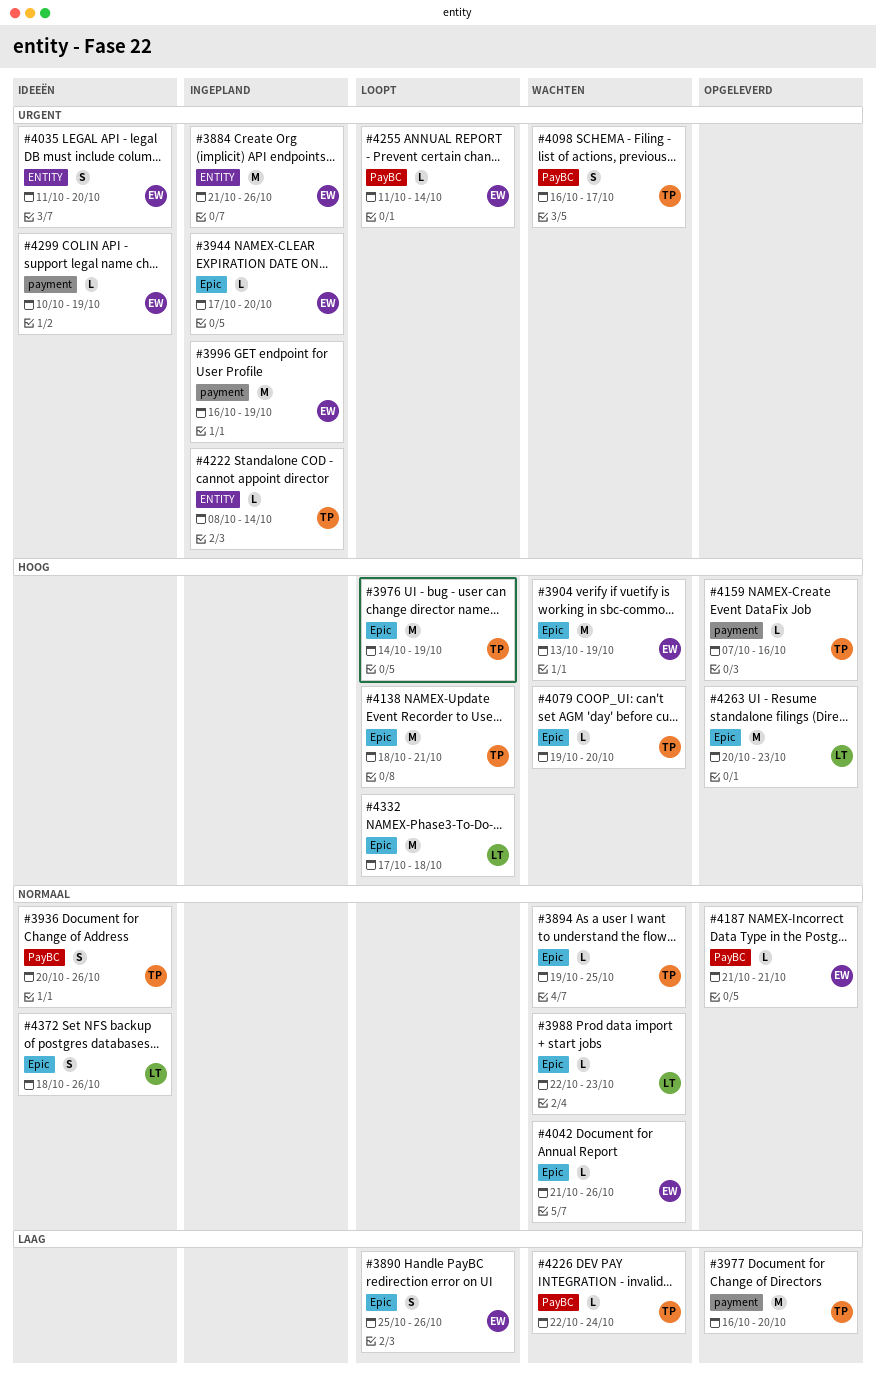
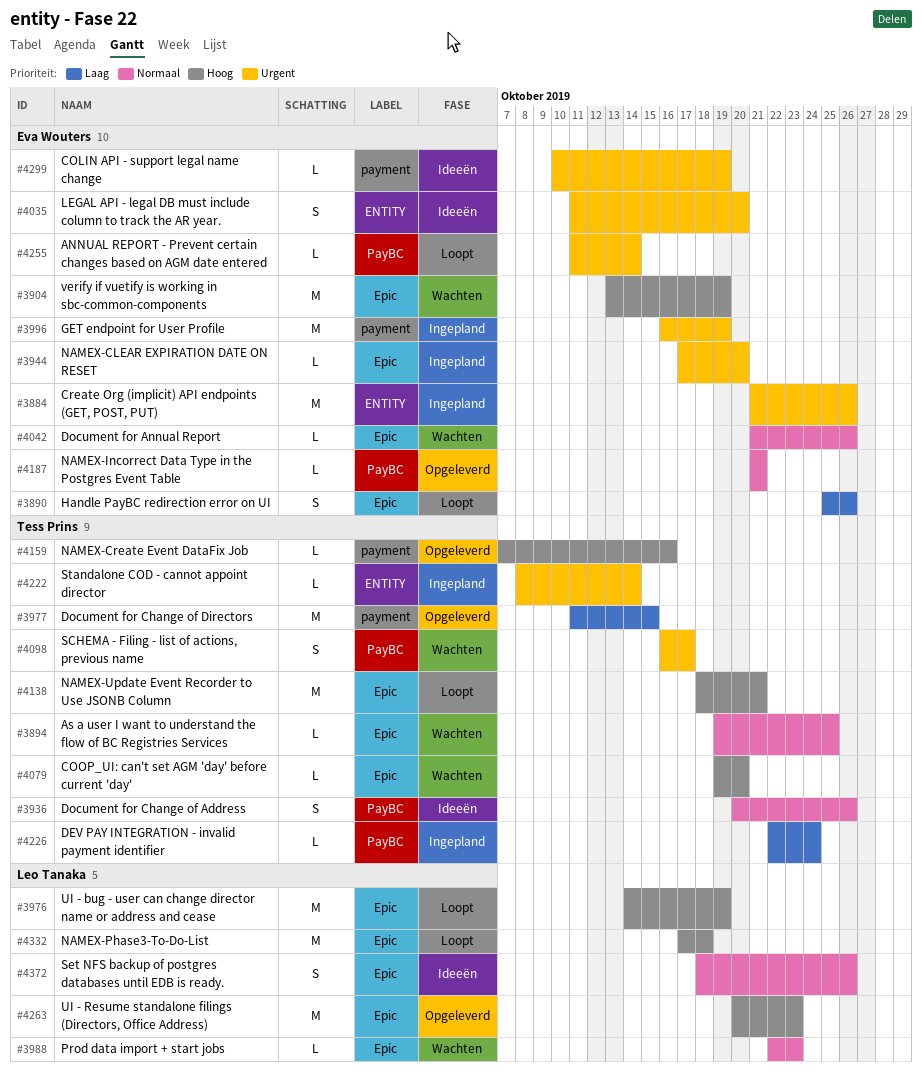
#3976, owner: Tess Prins -> Leo Tanaka
#3977, start: Oct 16 -> Oct 11
#3977, due: Oct 20 -> Oct 15
#4226, status: Wachten -> Ingepland

